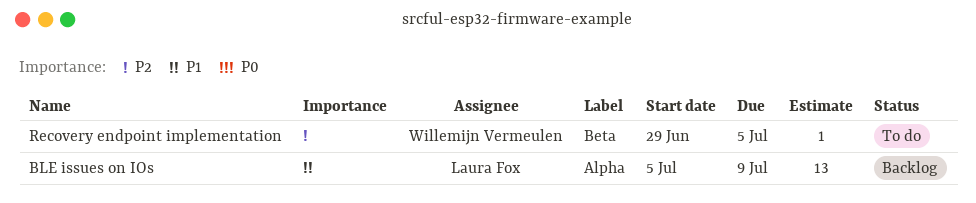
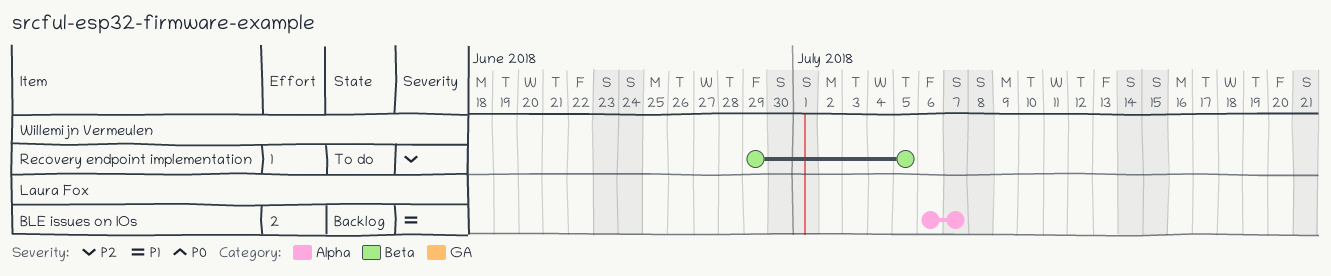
BLE issues on IOs, estimate: 13 -> 2
BLE issues on IOs, start: Jul 5 -> Jul 6
BLE issues on IOs, due: Jul 9 -> Jul 7

